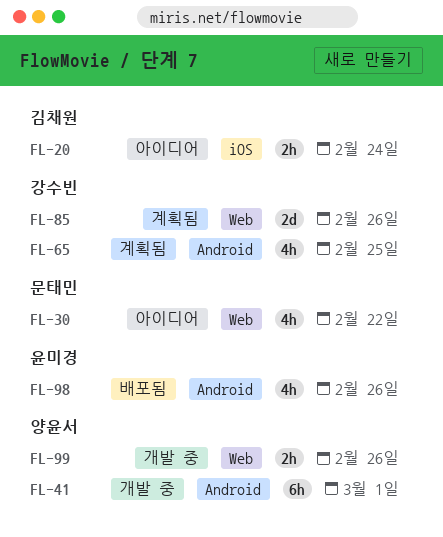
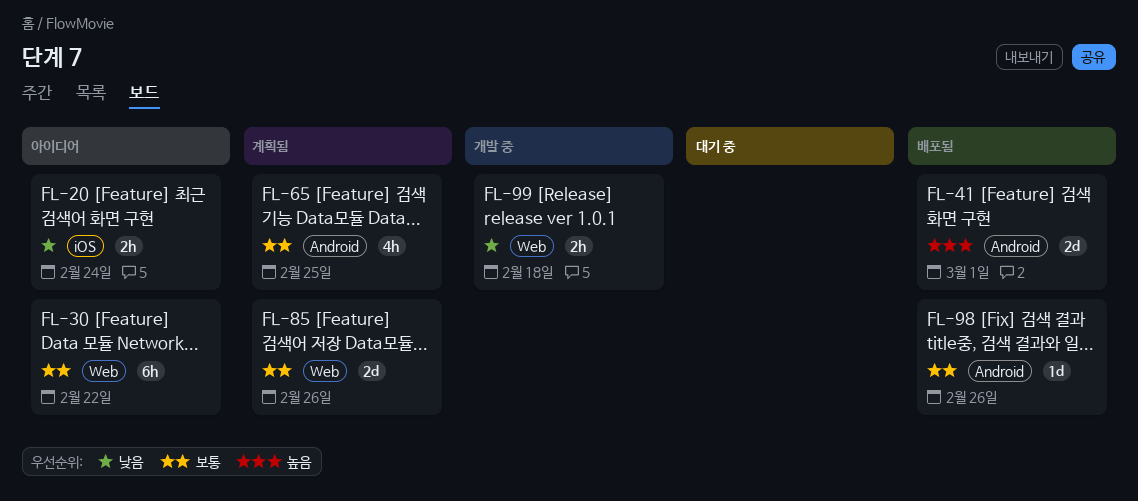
FL-30, estimate: 4h -> 6h
FL-41, status: 개발 중 -> 배포됨
FL-41, estimate: 6h -> 2d
FL-98, estimate: 4h -> 1d
FL-99, due: Feb 26 -> Feb 18

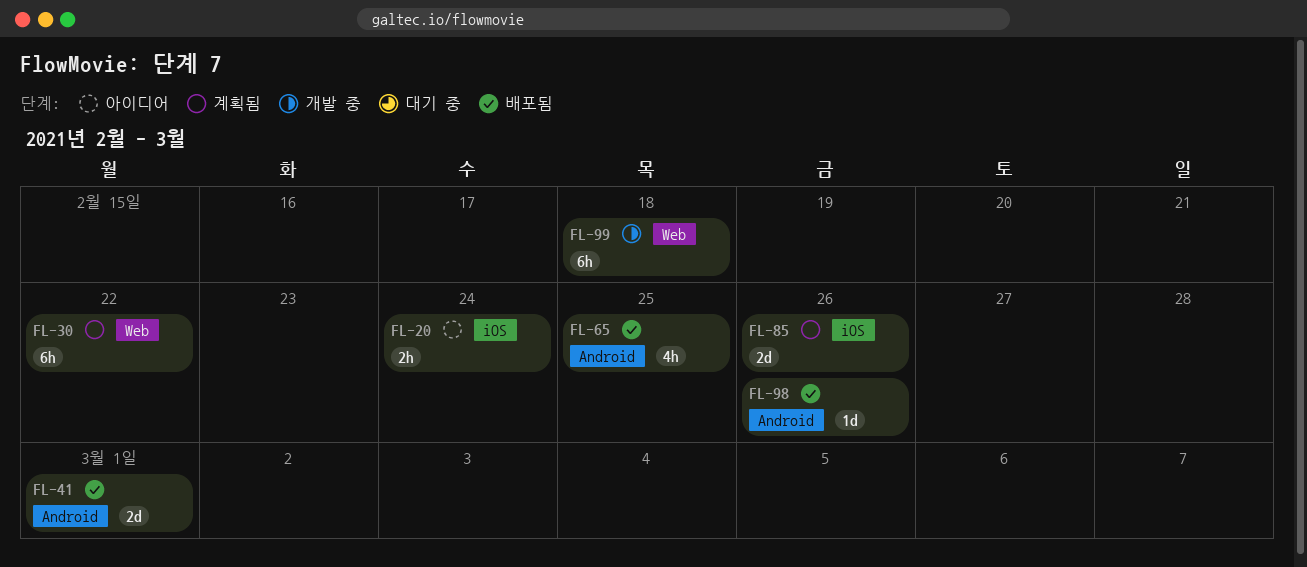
FL-30, status: 아이디어 -> 계획됨
FL-65, status: 계획됨 -> 배포됨
FL-85, label: Web -> iOS
FL-99, estimate: 2h -> 6h

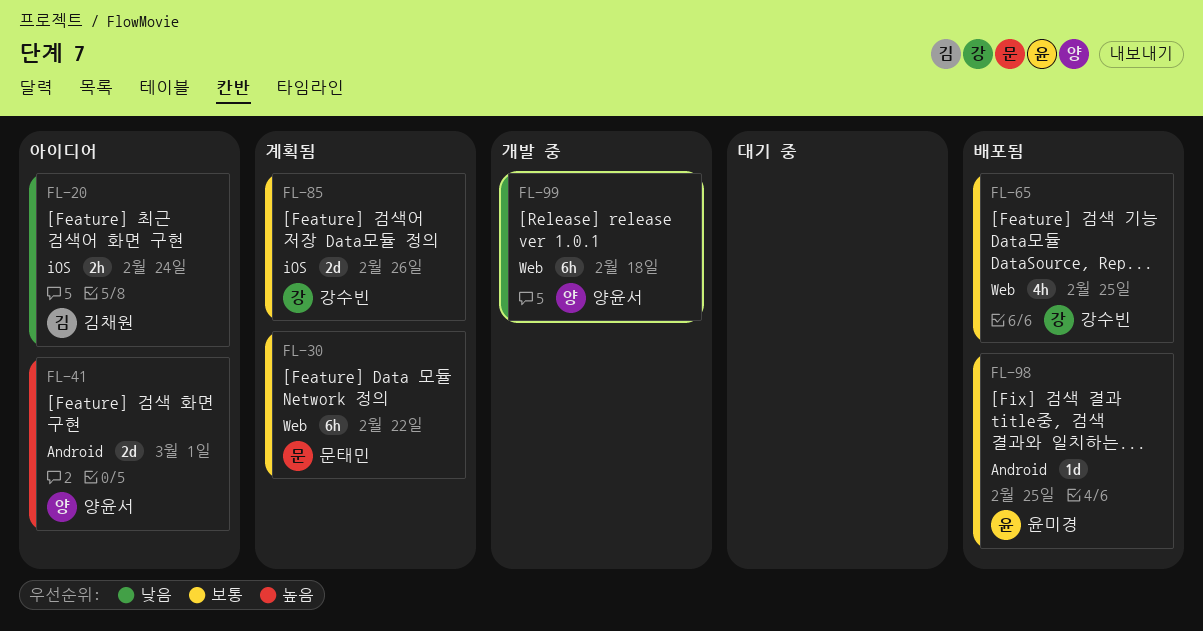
FL-41, status: 배포됨 -> 아이디어
FL-65, label: Android -> Web
FL-98, due: Feb 26 -> Feb 25

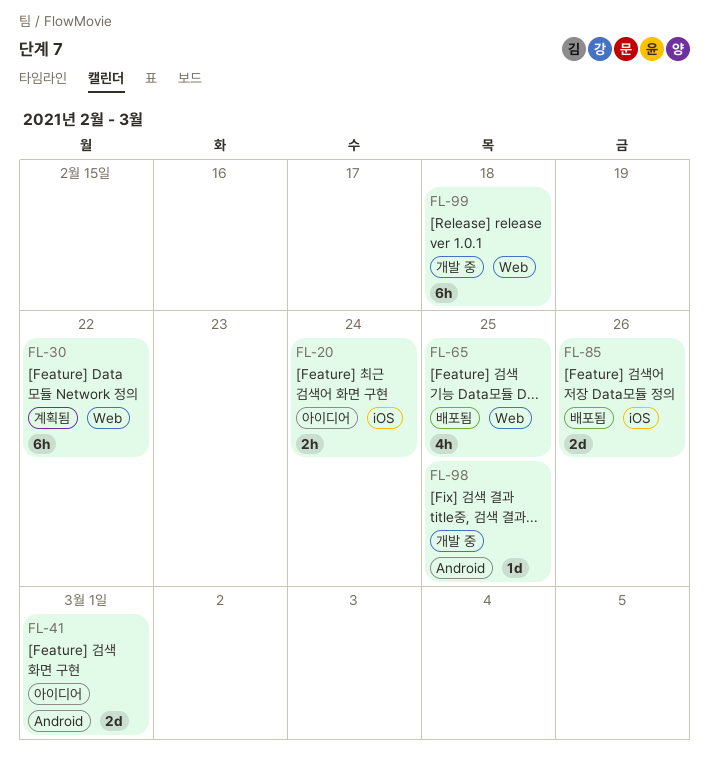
FL-85, status: 계획됨 -> 배포됨
FL-98, status: 배포됨 -> 개발 중

